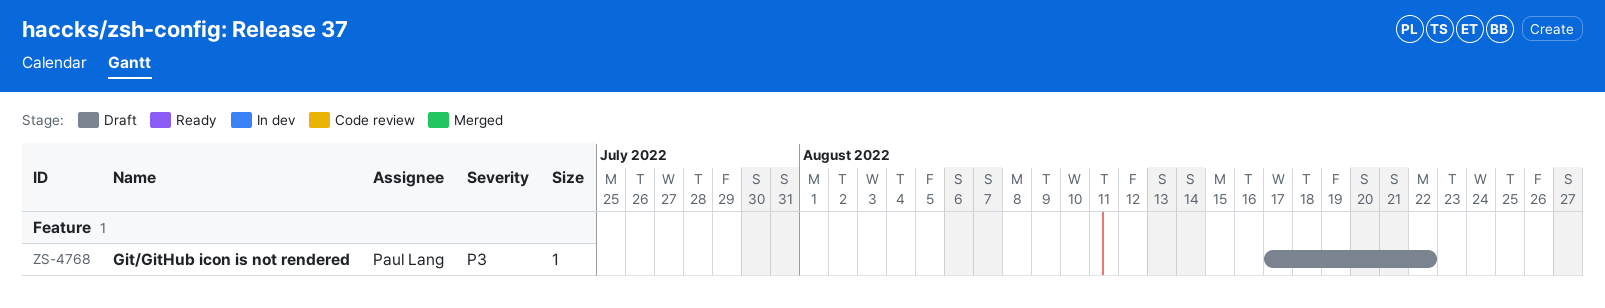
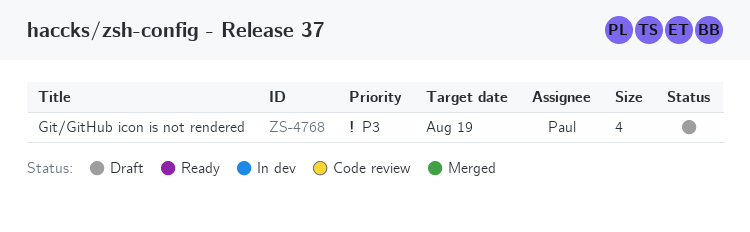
ZS-4768, estimate: 1 -> 4
ZS-4768, due: Aug 22 -> Aug 19

